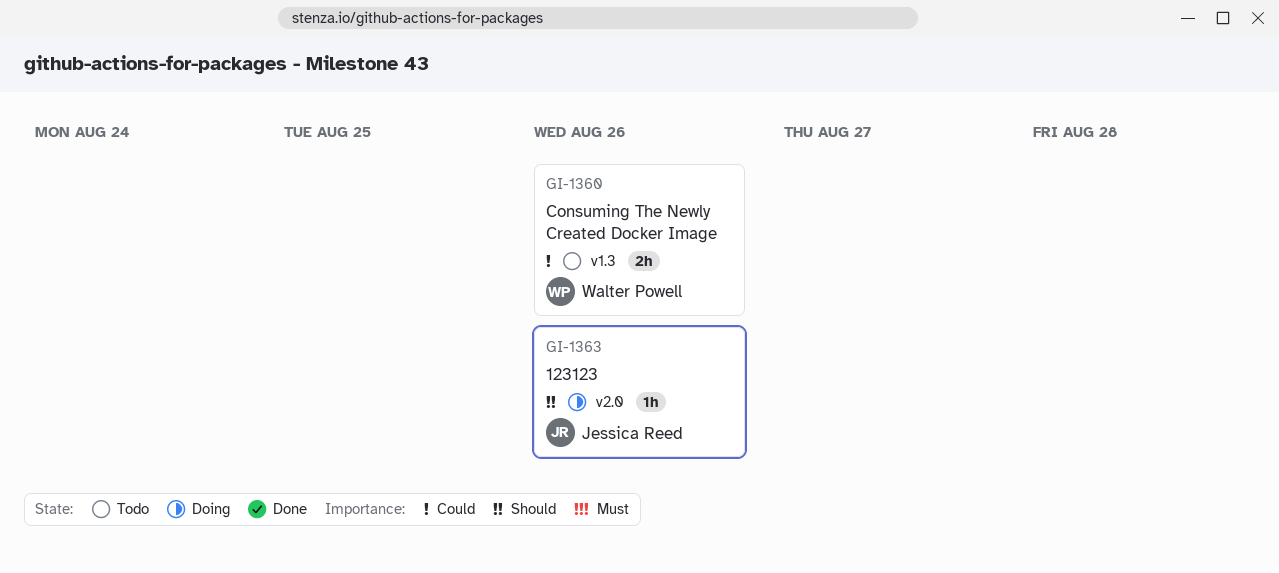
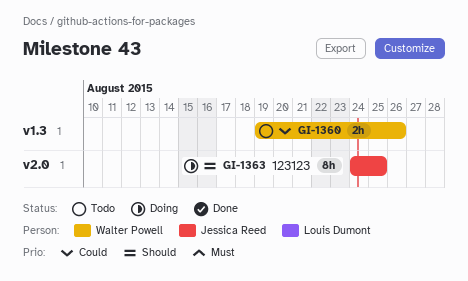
GI-1363, estimate: 1h -> 8h
GI-1363, due: Aug 26 -> Aug 25

